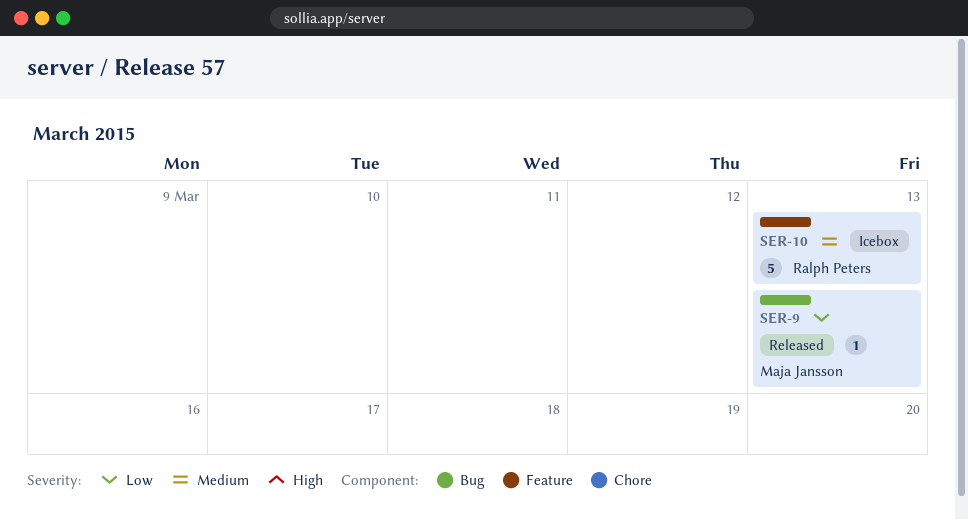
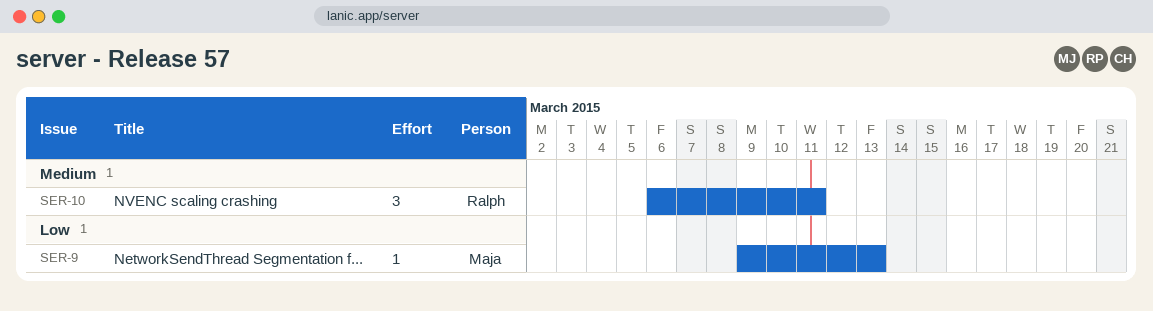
SER-10, estimate: 5 -> 3
SER-10, due: Mar 13 -> Mar 11

